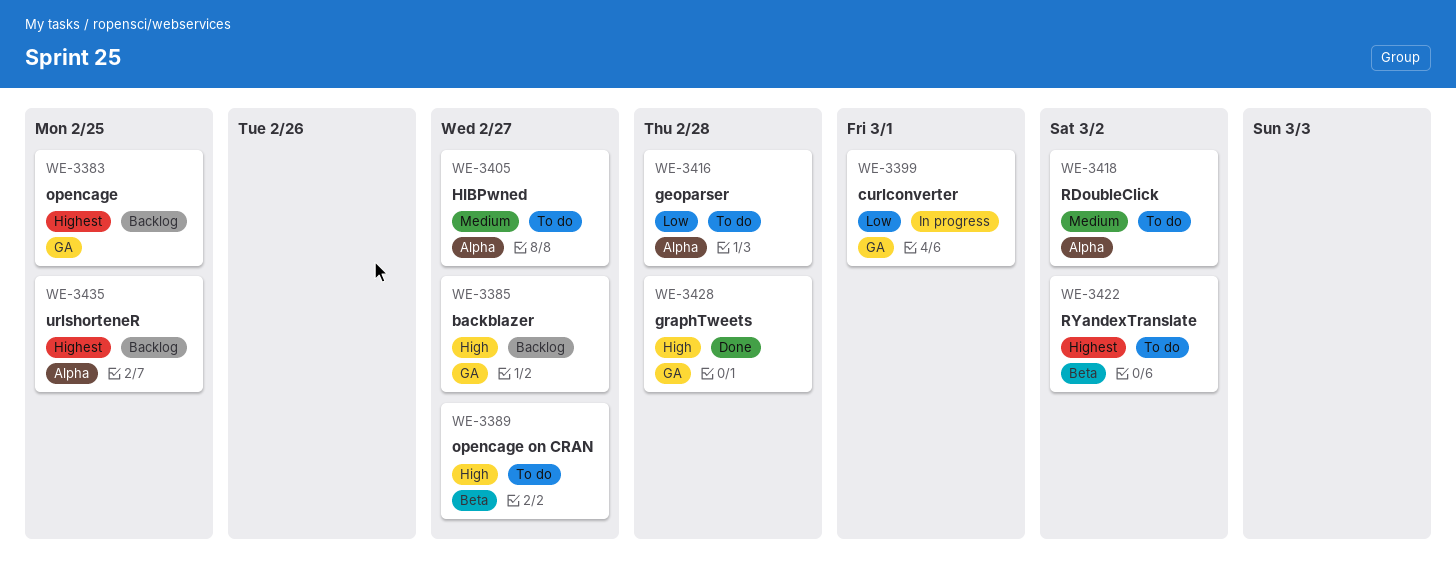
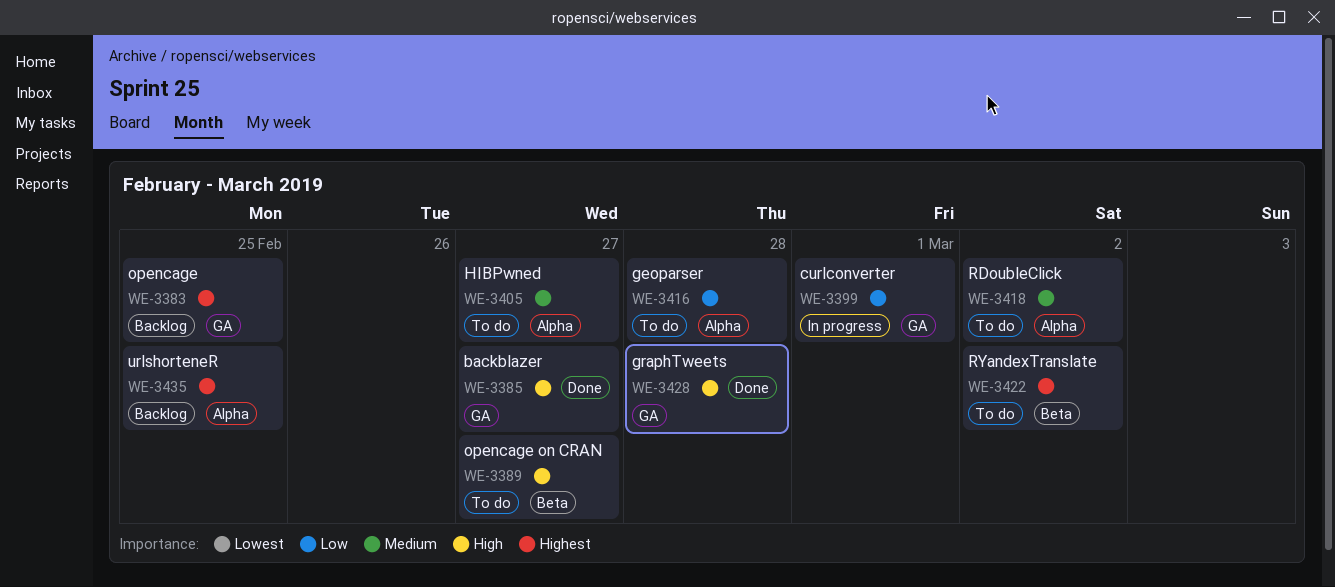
WE-3385, status: Backlog -> Done

